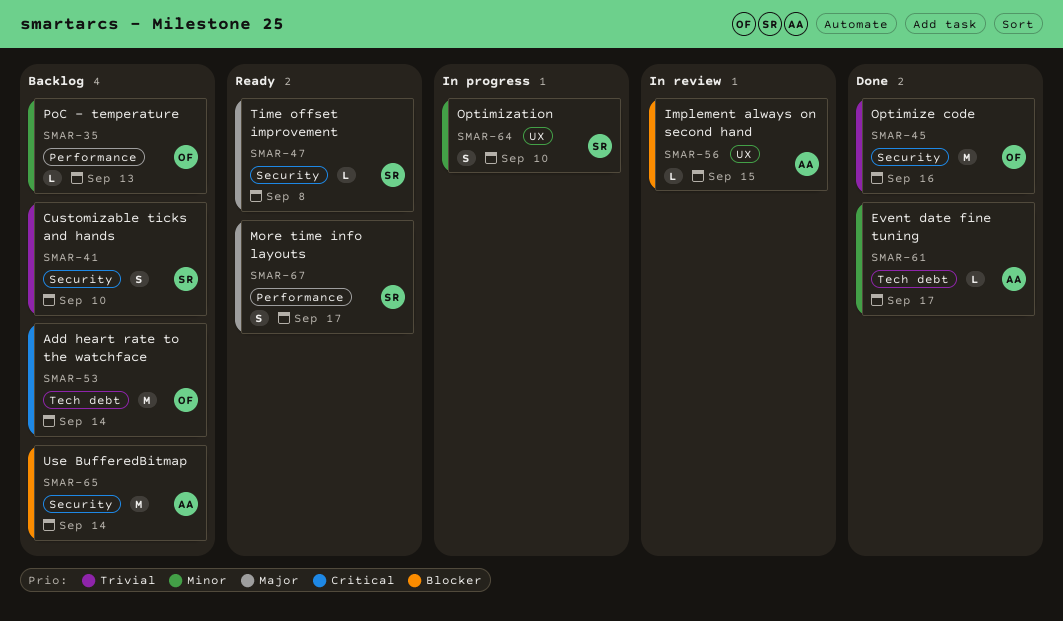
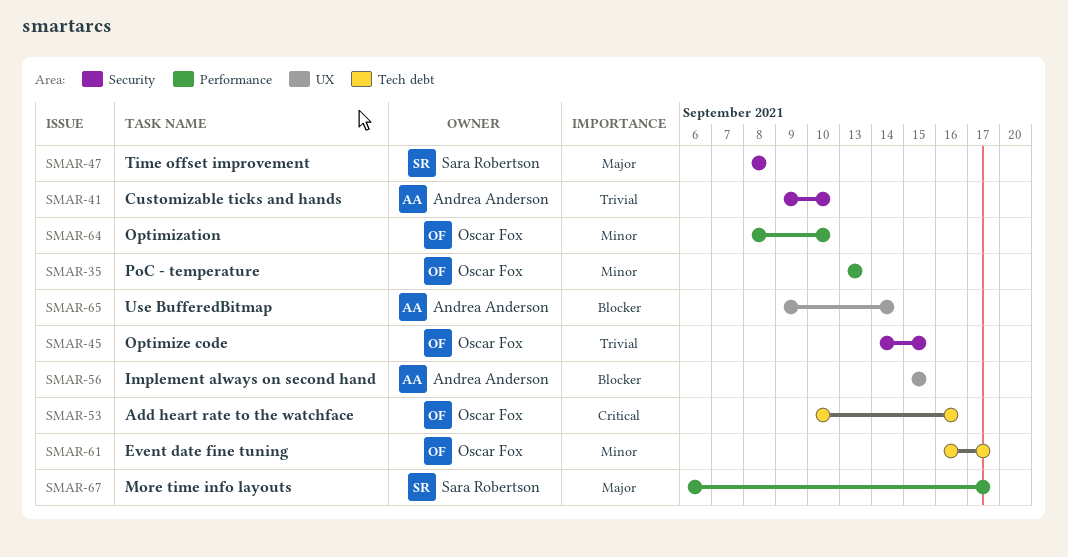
SMAR-41, owner: Sara Robertson -> Andrea Anderson
SMAR-45, due: Sep 16 -> Sep 15
SMAR-53, due: Sep 14 -> Sep 16
SMAR-61, owner: Andrea Anderson -> Oscar Fox
SMAR-64, owner: Sara Robertson -> Oscar Fox
SMAR-64, label: UX -> Performance
SMAR-65, label: Security -> UX

